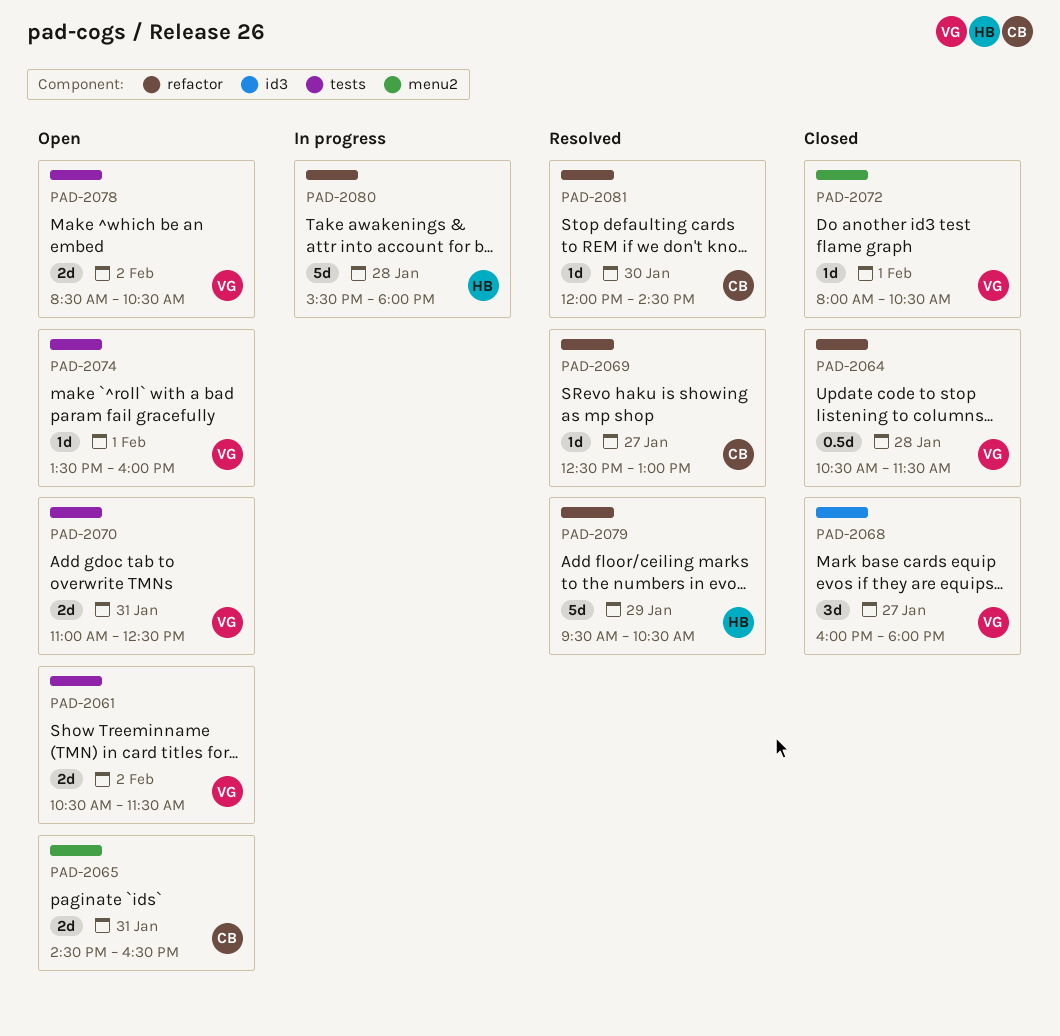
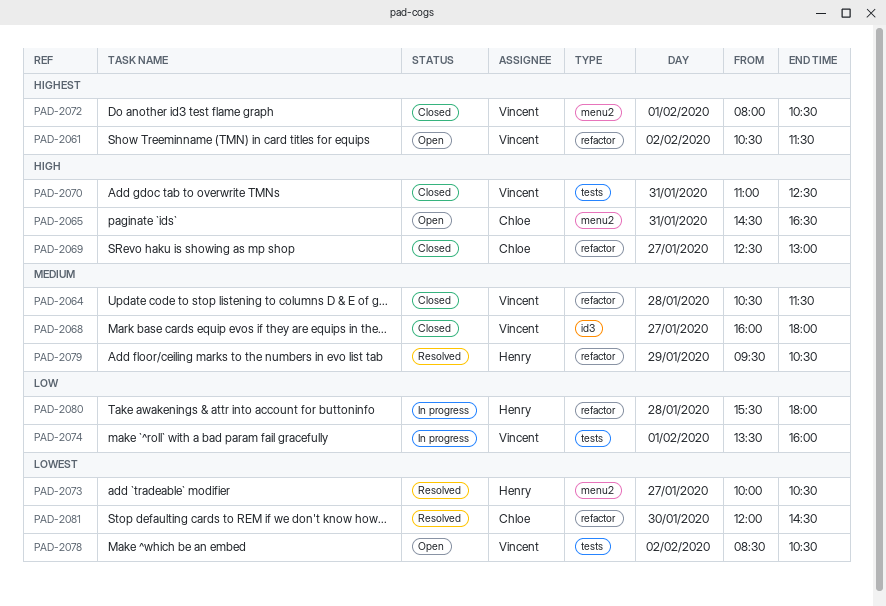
PAD-2061, label: tests -> refactor
PAD-2069, status: Resolved -> Closed
PAD-2070, status: Open -> Closed
PAD-2073: none -> present
PAD-2074, status: Open -> In progress

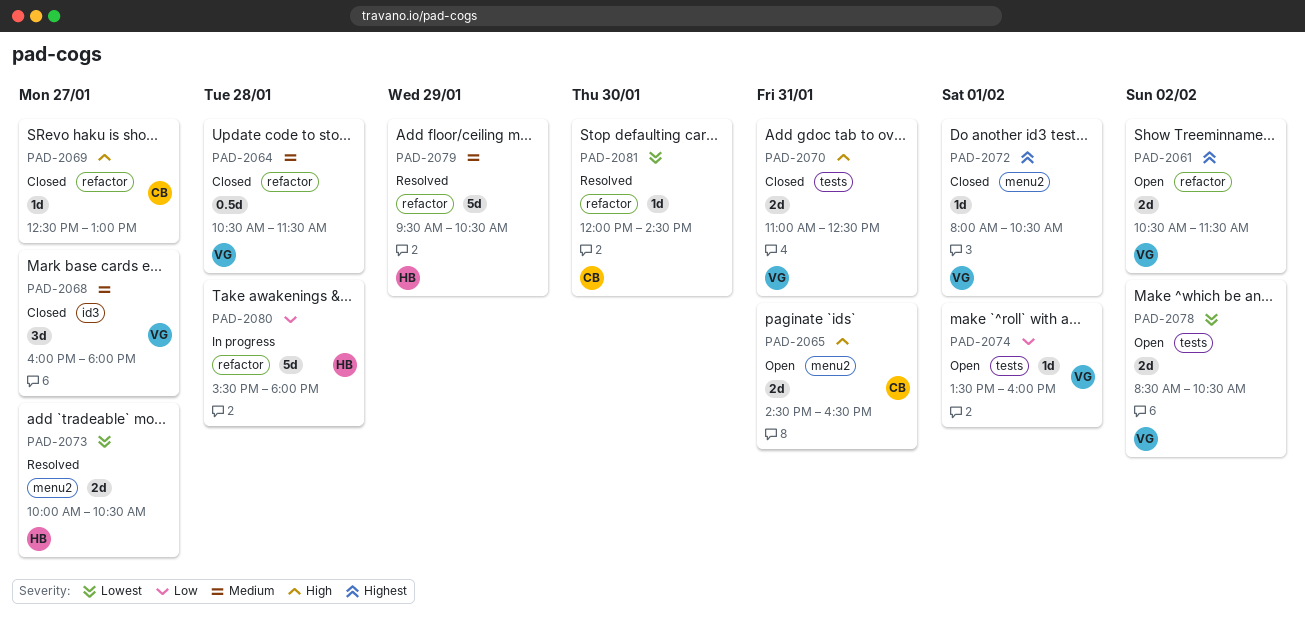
PAD-2074, status: In progress -> Open

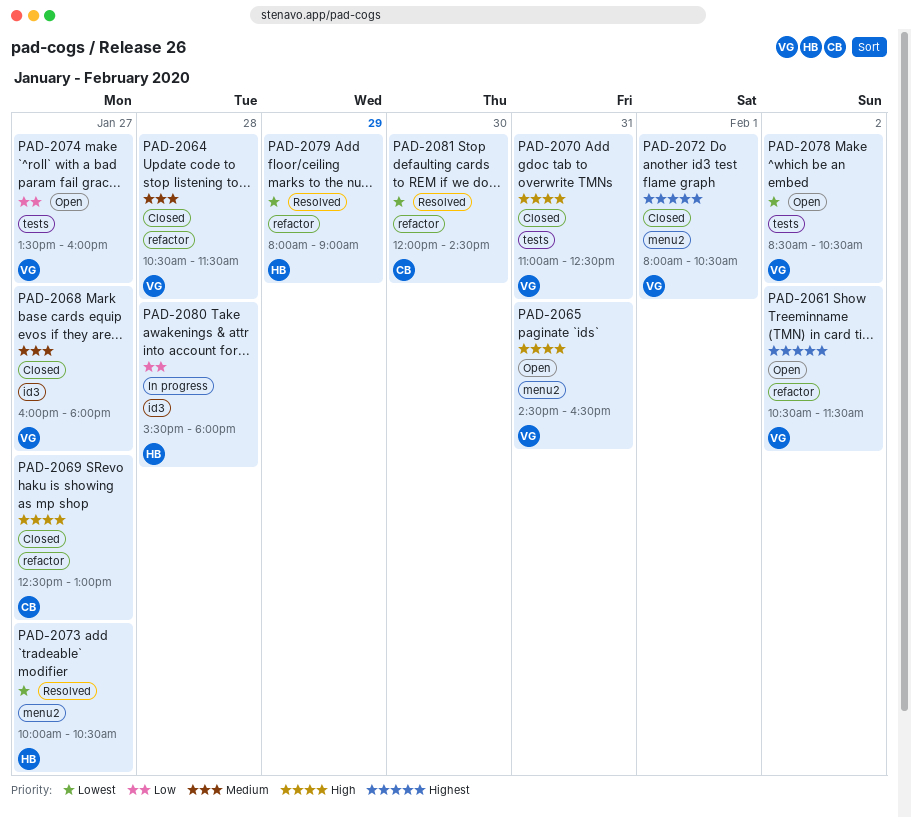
PAD-2065, owner: CB -> VG
PAD-2074, day: Feb 1 -> Jan 27
PAD-2079, priority: Medium -> Lowest
PAD-2079, begins: 09:30 -> 08:00
PAD-2079, ends: 10:30 -> 09:00
PAD-2080, label: refactor -> id3

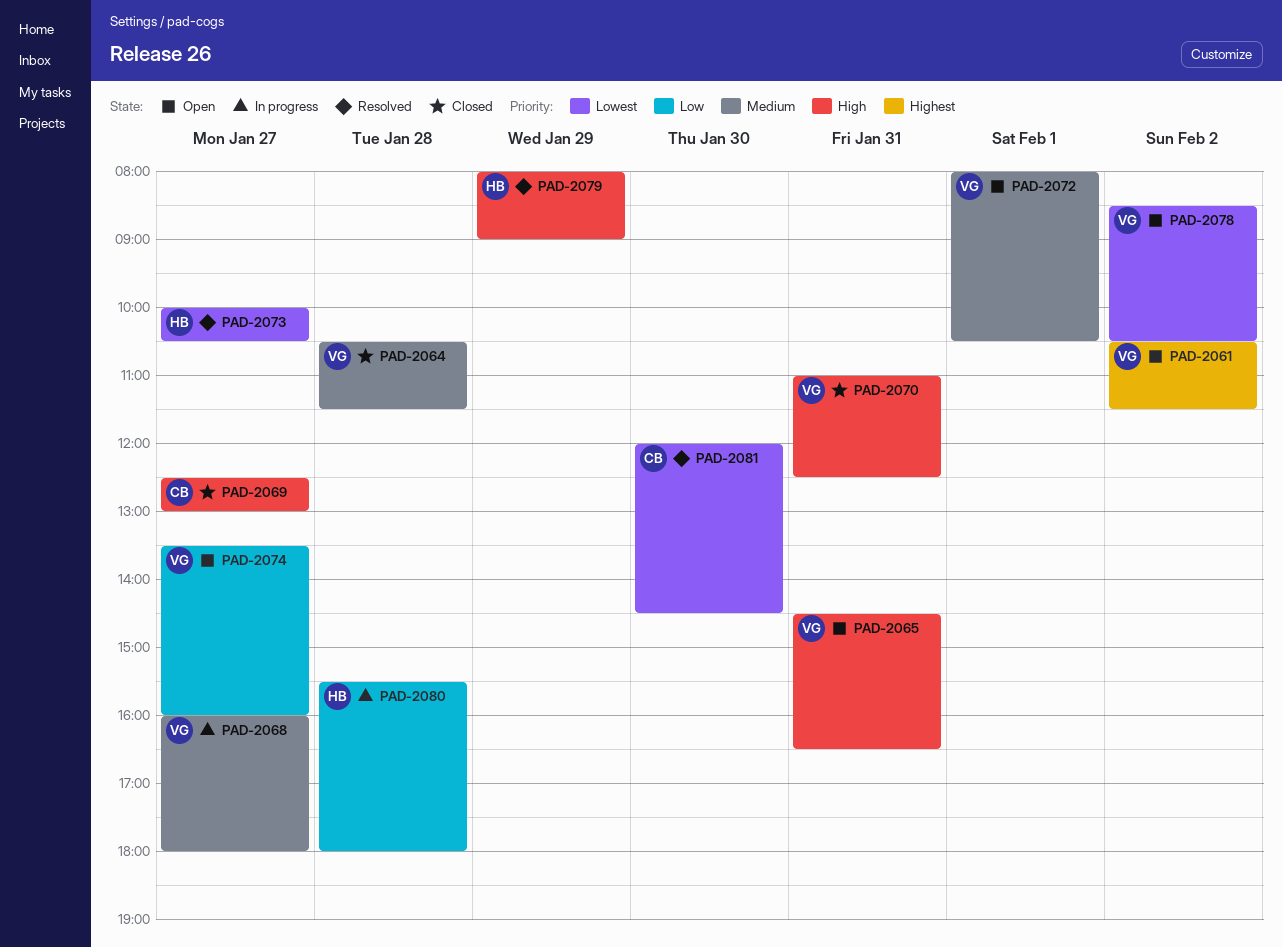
PAD-2068, status: Closed -> In progress
PAD-2072, status: Closed -> Open
PAD-2072, priority: Highest -> Medium
PAD-2079, priority: Lowest -> High

